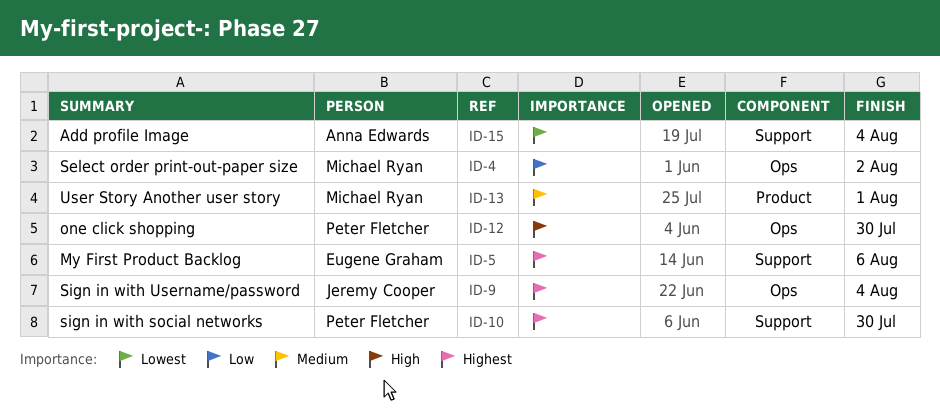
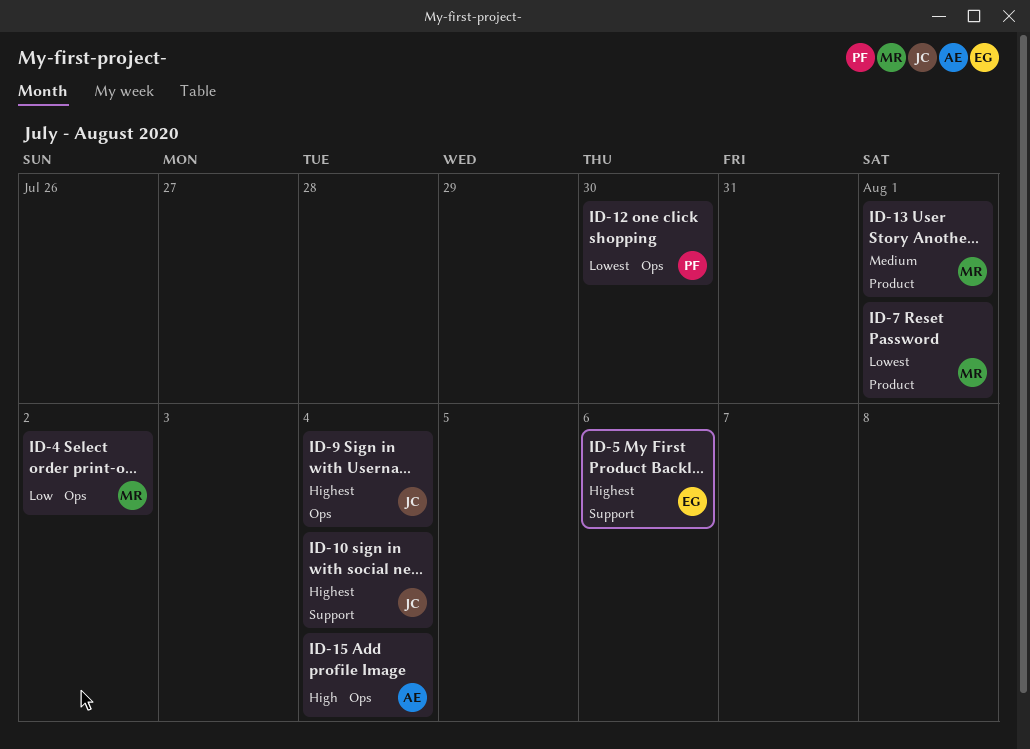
ID-7: none -> present
ID-10, owner: Peter Fletcher -> Jeremy Cooper
ID-10, due: Jul 30 -> Aug 4
ID-12, priority: High -> Lowest
ID-15, priority: Lowest -> High
ID-15, label: Support -> Ops

